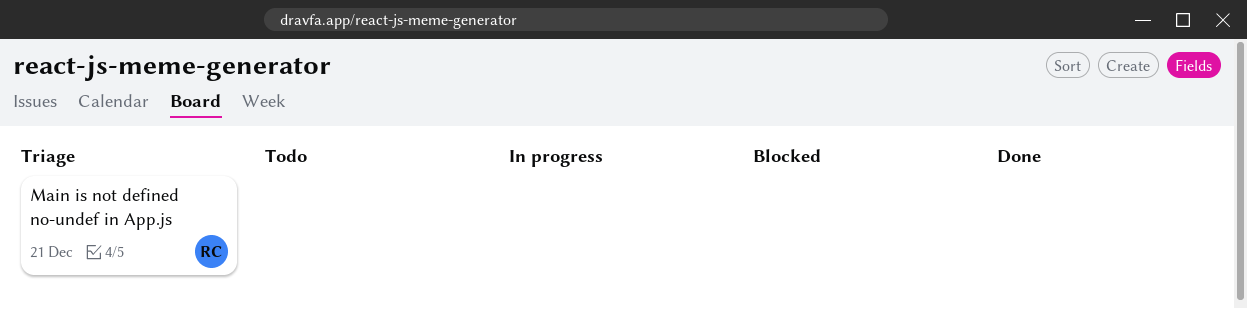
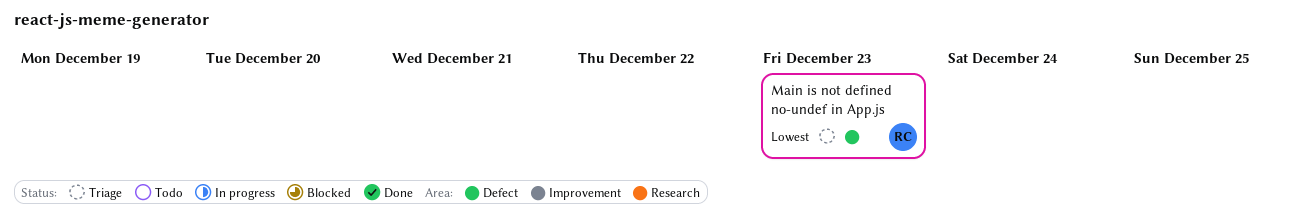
Main is not defined no-undef in App.js, due: Dec 21 -> Dec 23

